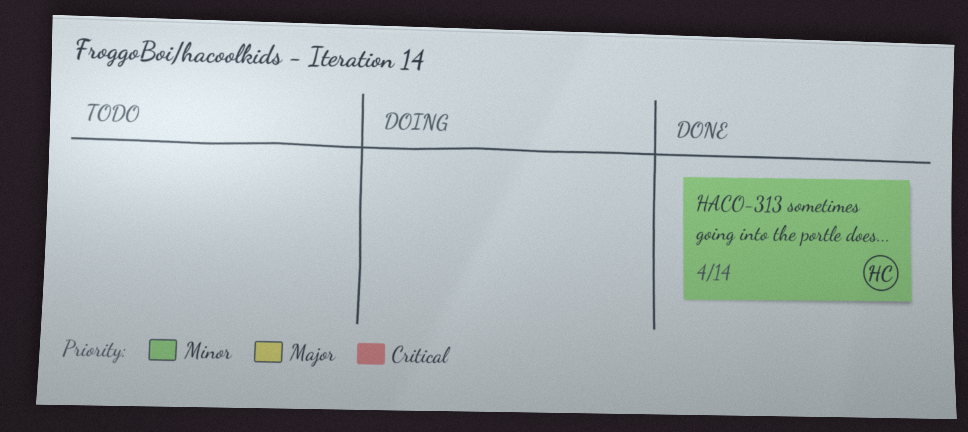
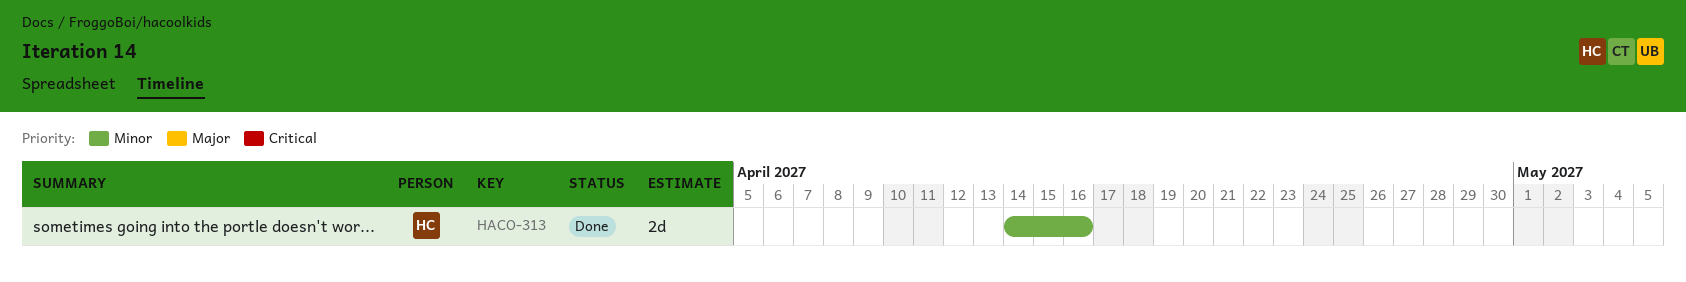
HACO-313, due: Apr 14 -> Apr 16

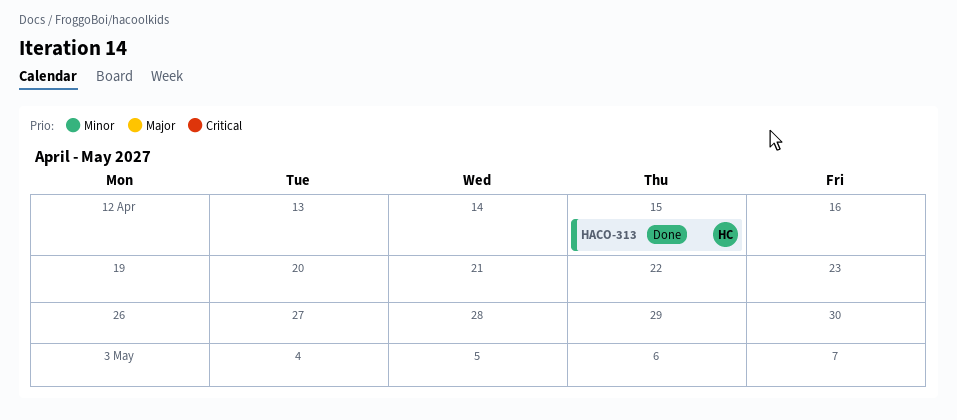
HACO-313, due: Apr 16 -> Apr 15

